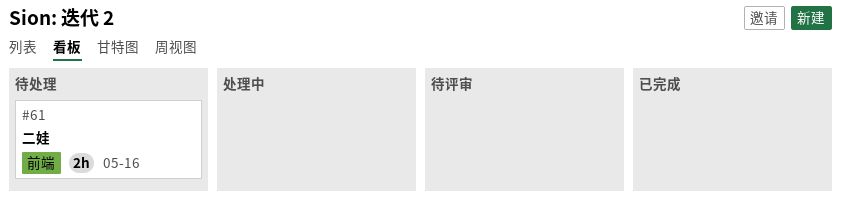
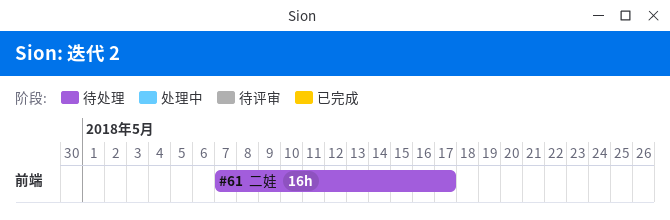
#61, estimate: 2h -> 16h
#61, due: May 16 -> May 17

